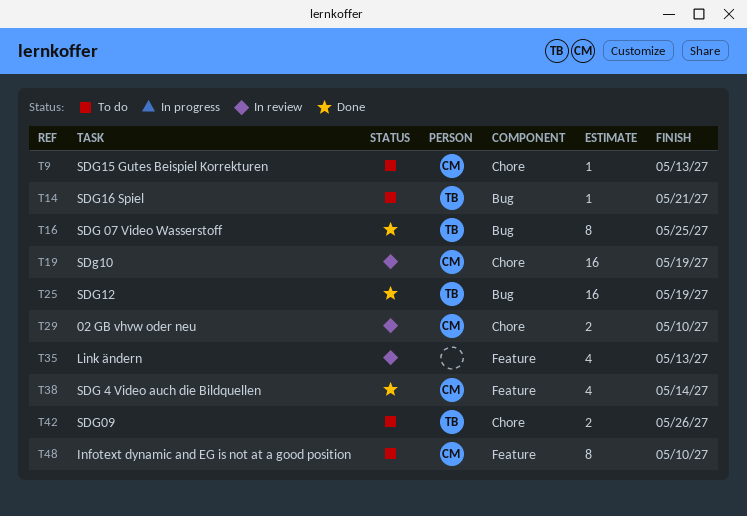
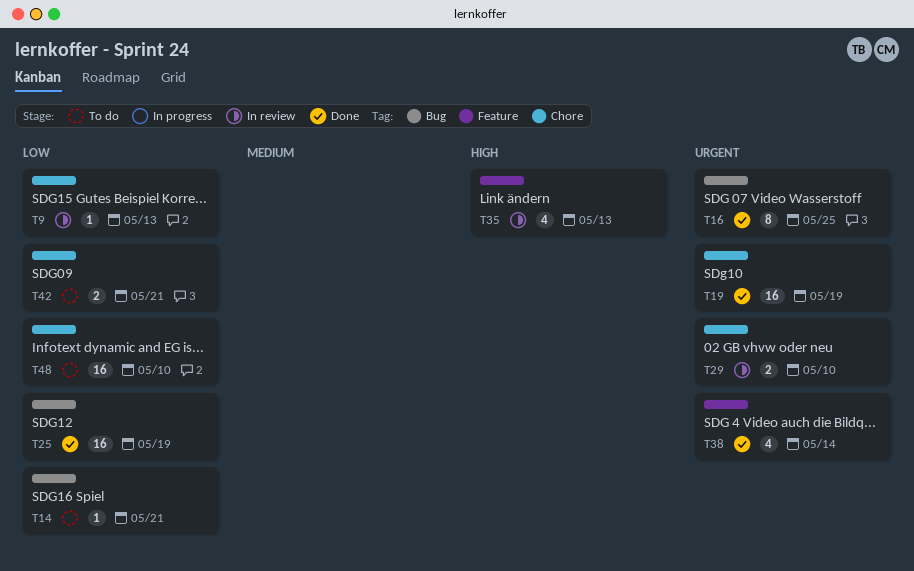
T9, status: To do -> In review
T19, status: In review -> Done
T42, due: May 26 -> May 21
T48, label: Feature -> Chore
T48, estimate: 8 -> 16

